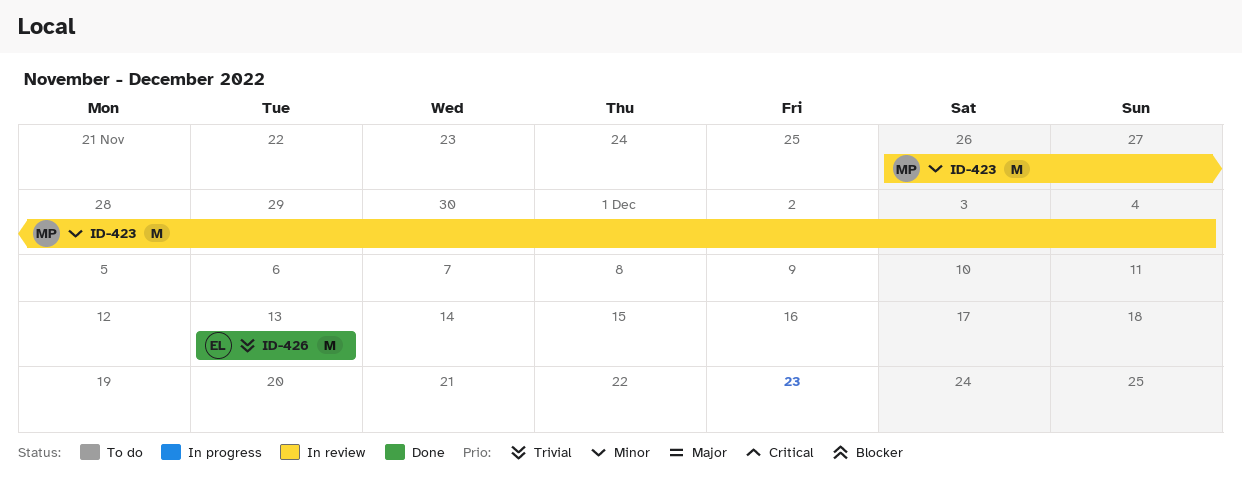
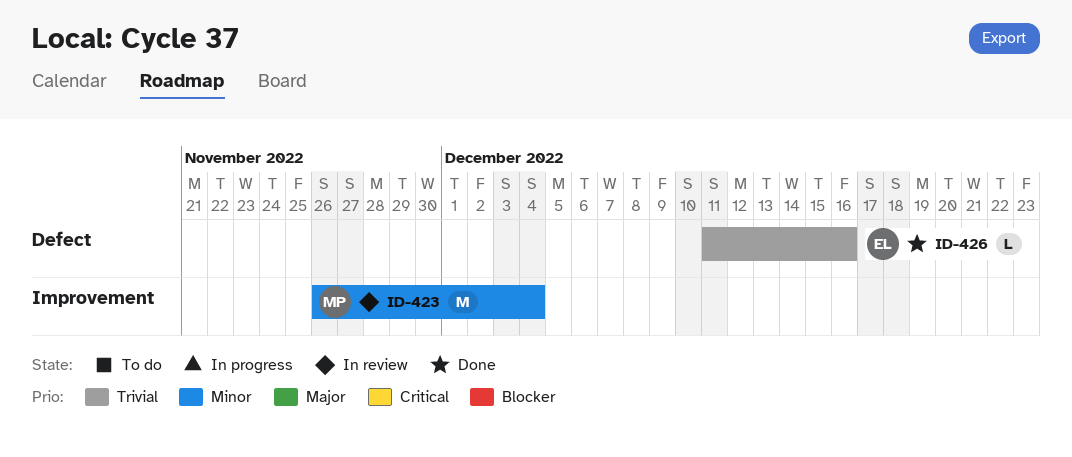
ID-426, estimate: M -> L
ID-426, start: Dec 13 -> Dec 11
ID-426, due: Dec 13 -> Dec 16

